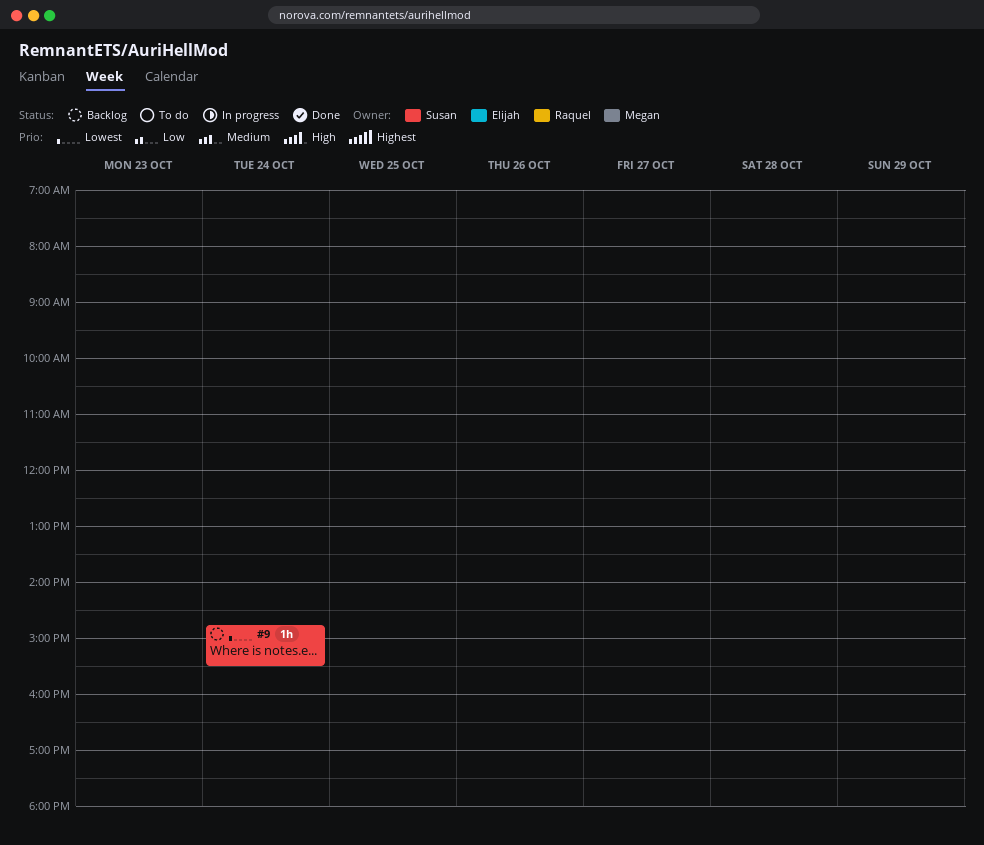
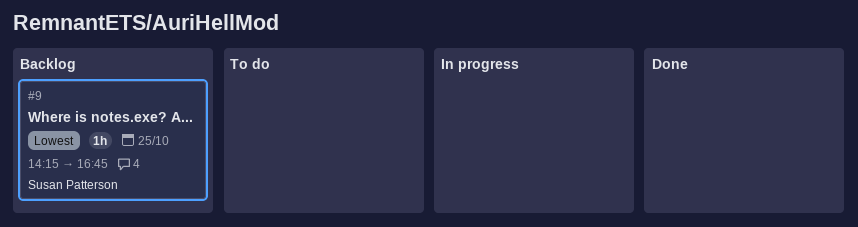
#9, day: Oct 24 -> Oct 25
#9, begins: 14:45 -> 14:15
#9, ends: 15:30 -> 16:45

